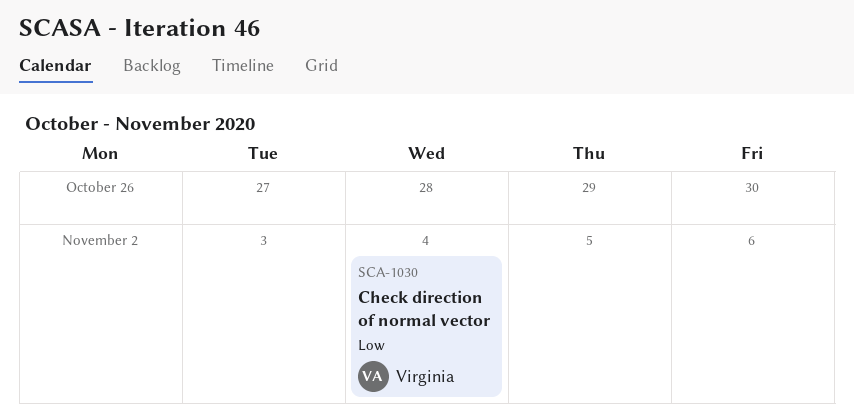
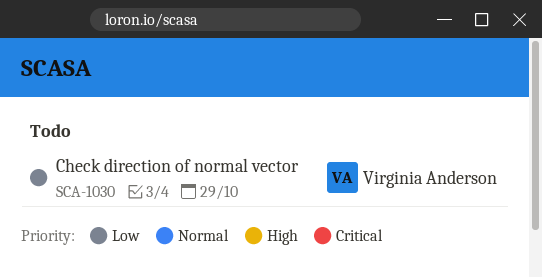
SCA-1030, due: Nov 4 -> Oct 29

